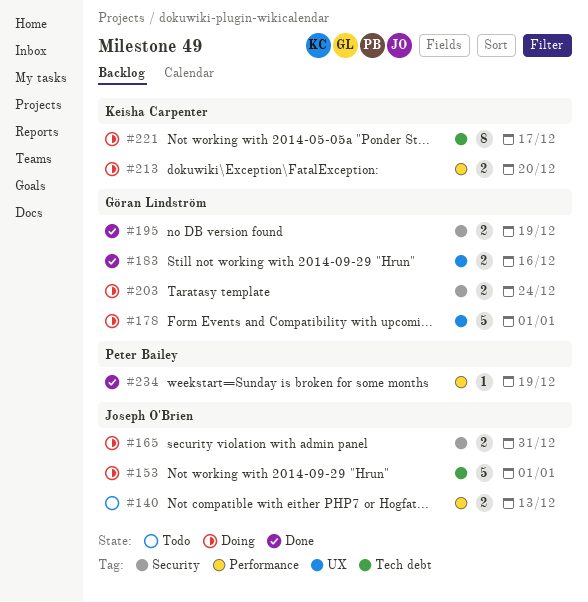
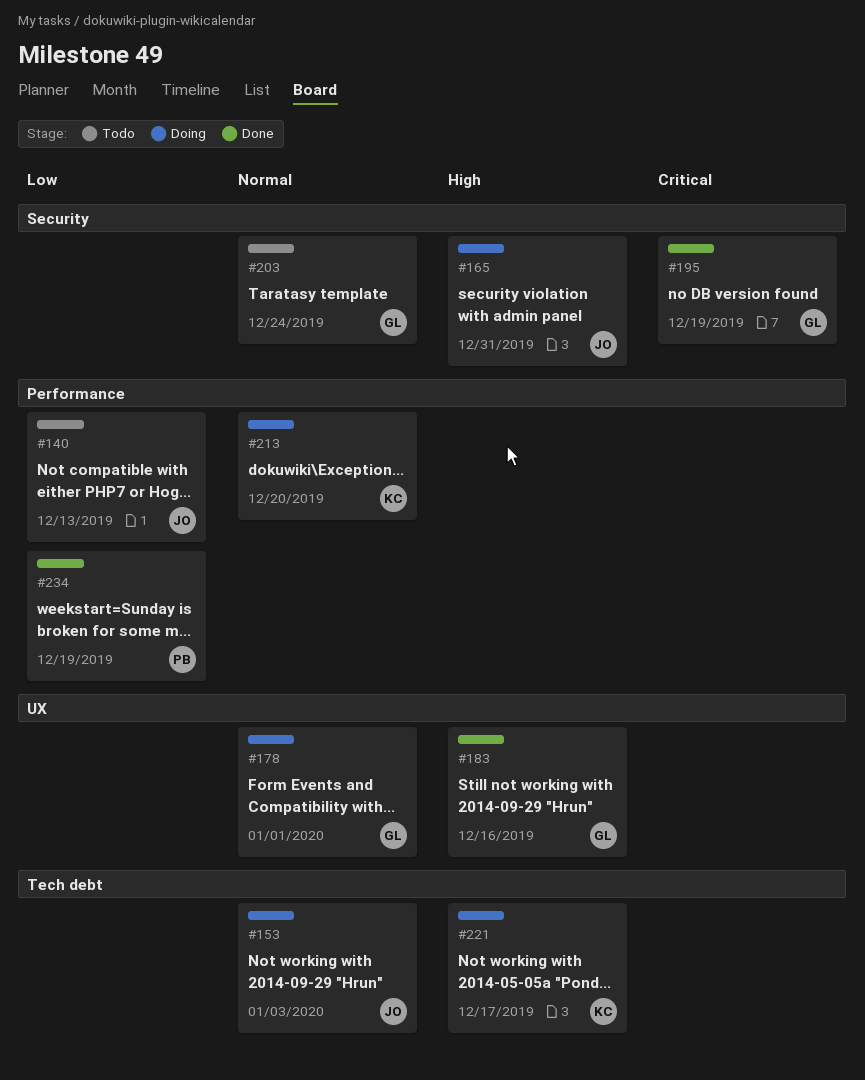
#153, due: Jan 1 -> Jan 3
#203, status: Doing -> Todo

